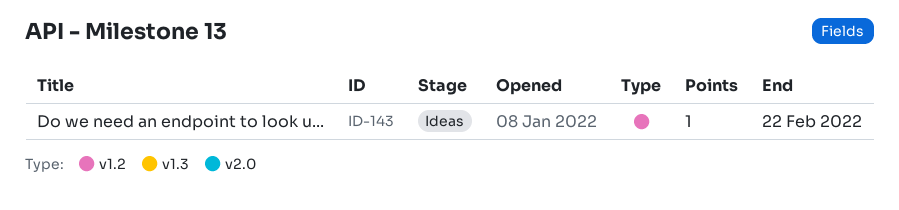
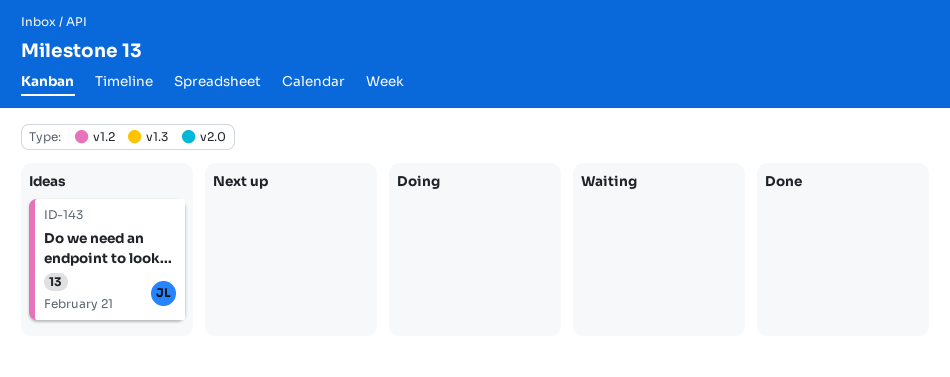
ID-143, estimate: 1 -> 13
ID-143, due: Feb 22 -> Feb 21

